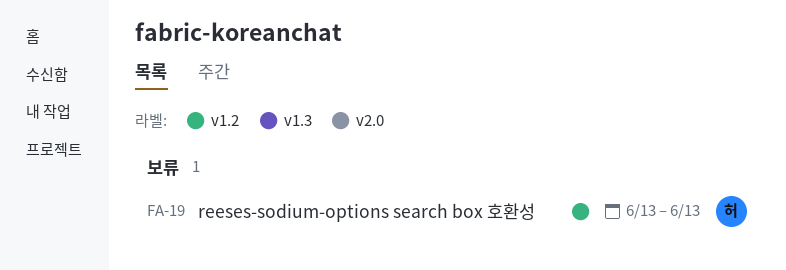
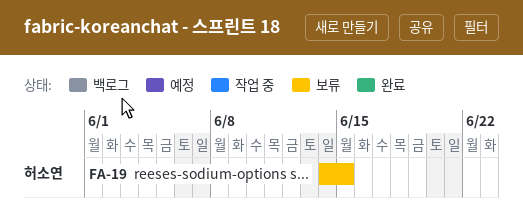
FA-19, start: Jun 13 -> Jun 14
FA-19, due: Jun 13 -> Jun 15

